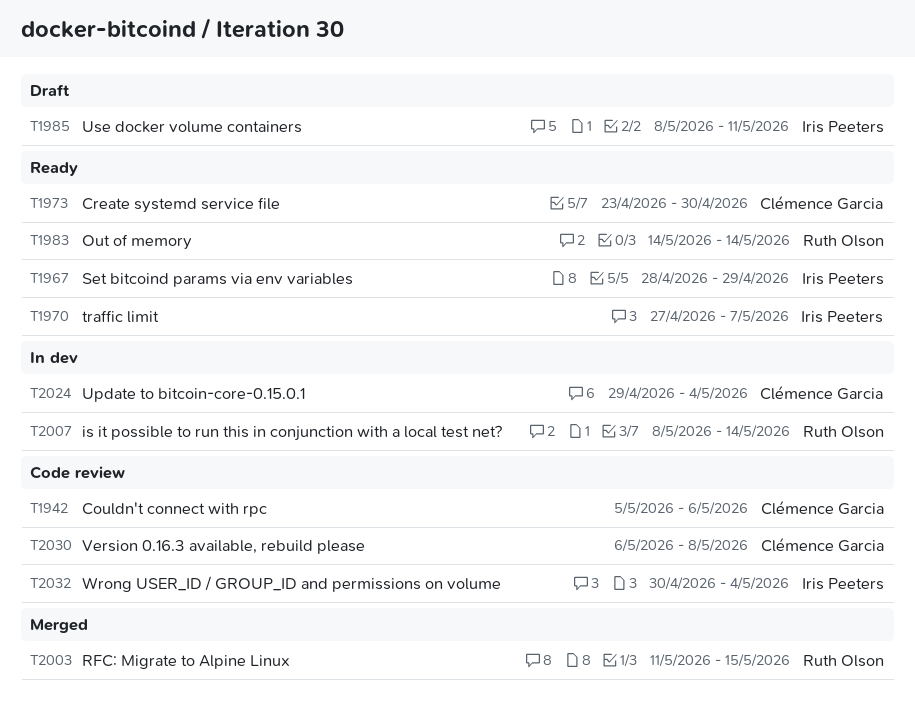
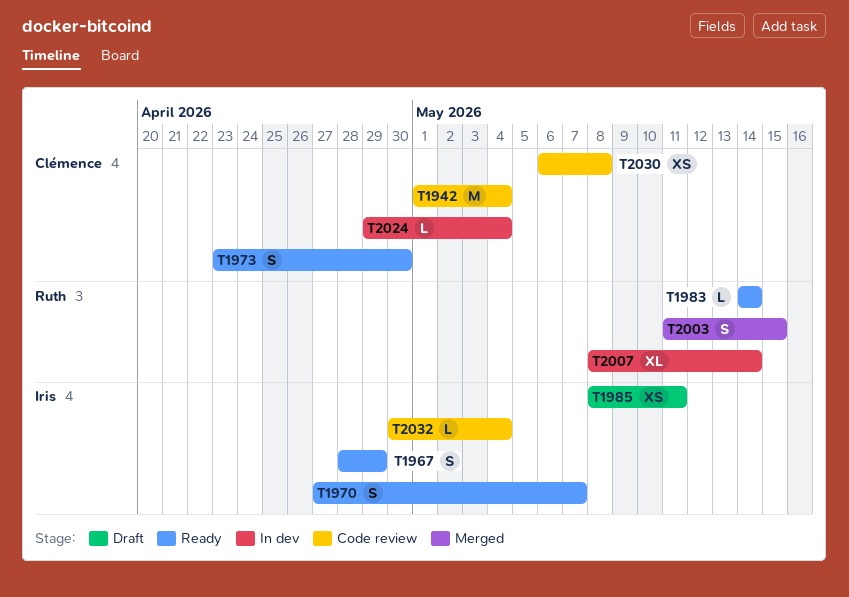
T1942, start: May 5 -> May 1
T1942, due: May 6 -> May 4

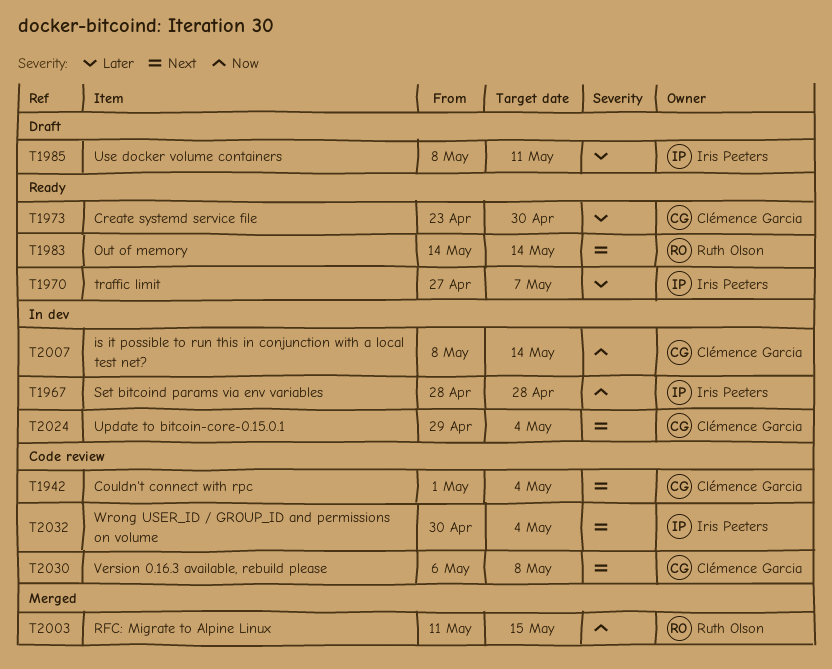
T1967, status: Ready -> In dev
T1967, due: Apr 29 -> Apr 28
T2007, owner: Ruth Olson -> Clémence Garcia

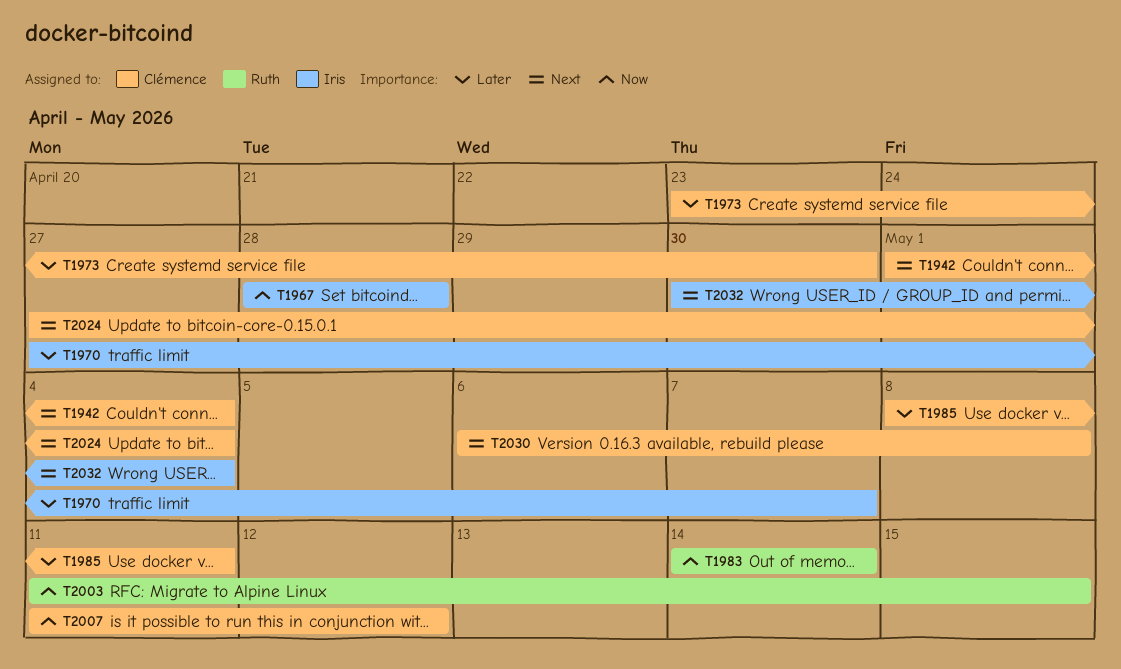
T1983, priority: Next -> Now
T1985, owner: Iris Peeters -> Clémence Garcia
T2007, start: May 8 -> May 11
T2007, due: May 14 -> May 12
T2024, start: Apr 29 -> Apr 27

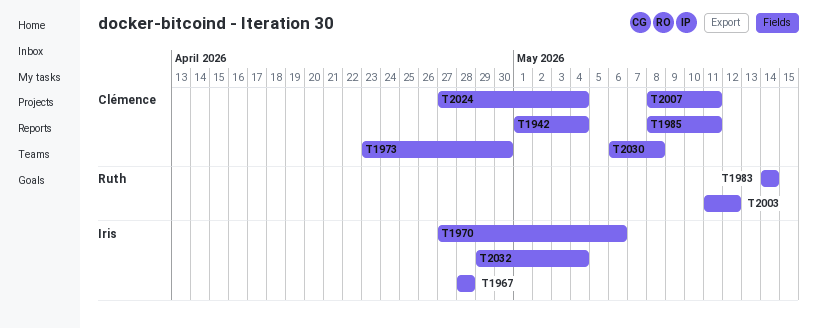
T1970, due: May 7 -> May 6
T2003, due: May 15 -> May 12
T2007, start: May 11 -> May 8
T2007, due: May 12 -> May 11
T2032, start: Apr 30 -> Apr 29

